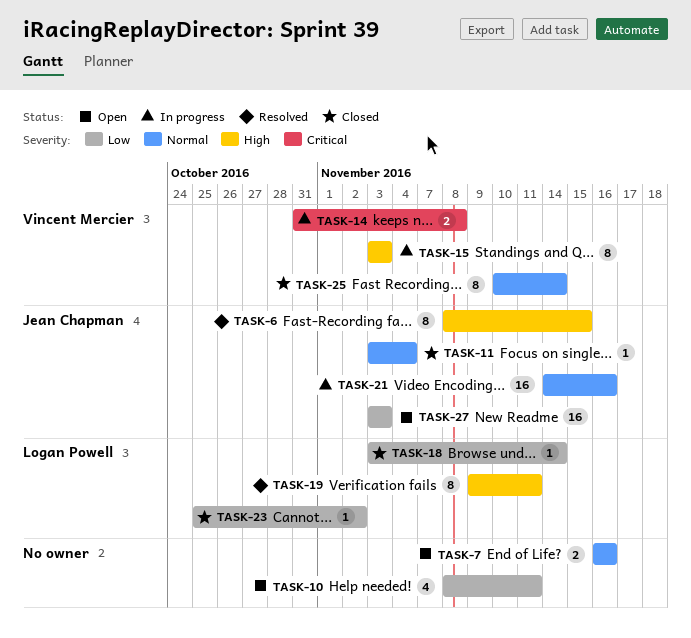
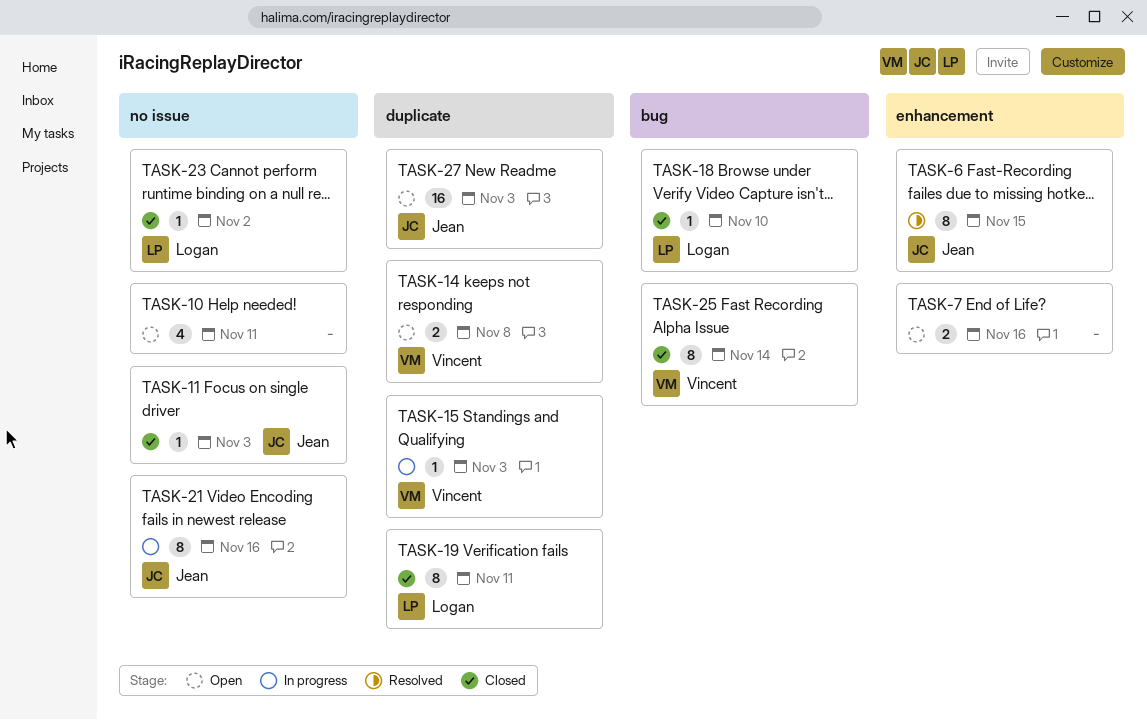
TASK-11, due: Nov 4 -> Nov 3
TASK-14, status: In progress -> Open
TASK-15, estimate: 8 -> 1
TASK-18, due: Nov 14 -> Nov 10
TASK-19, status: Resolved -> Closed
TASK-21, estimate: 16 -> 8

